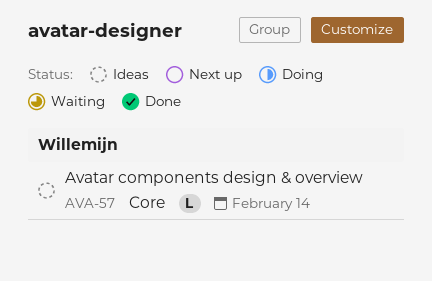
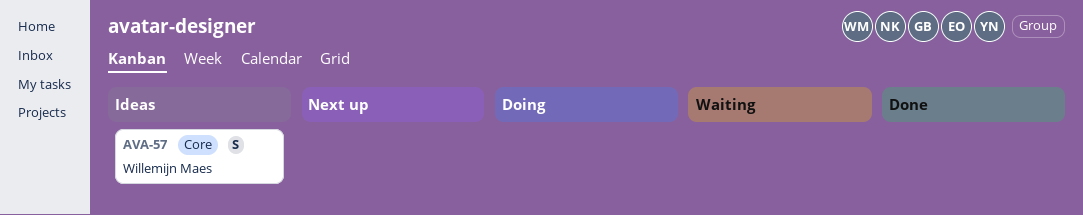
AVA-57, estimate: L -> S

